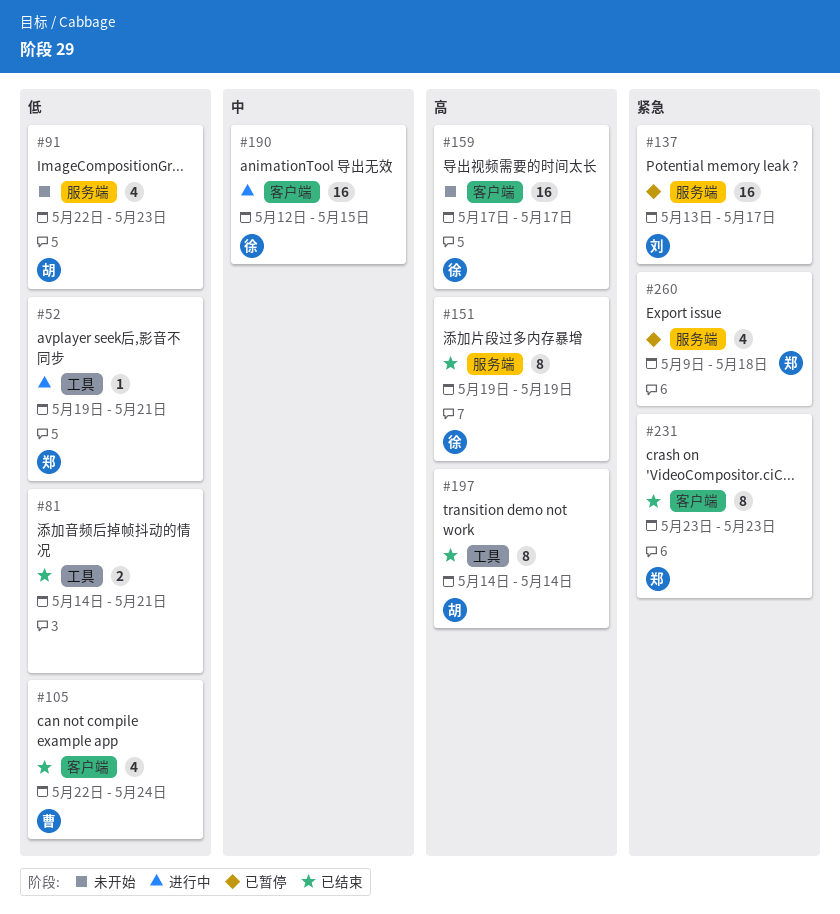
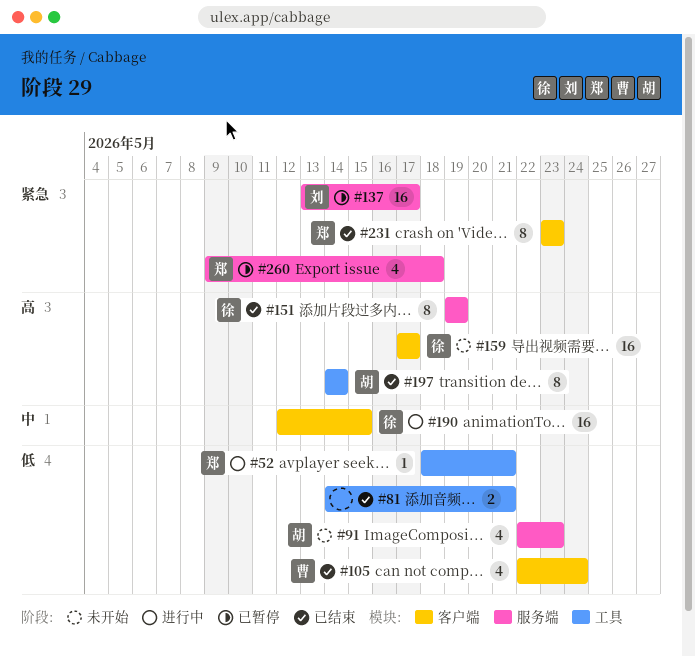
#52, start: May 19 -> May 18

